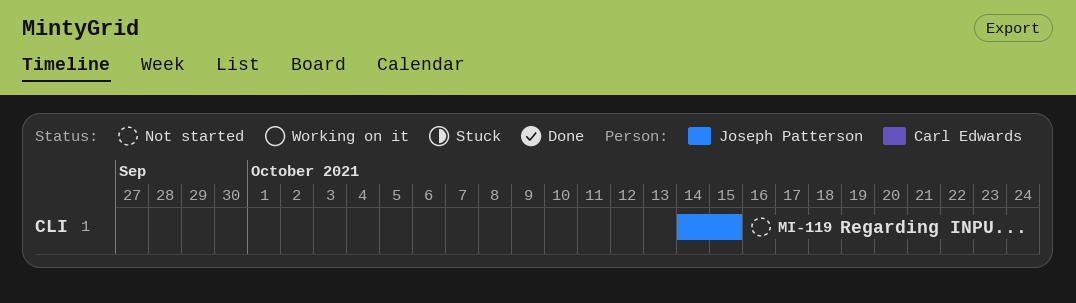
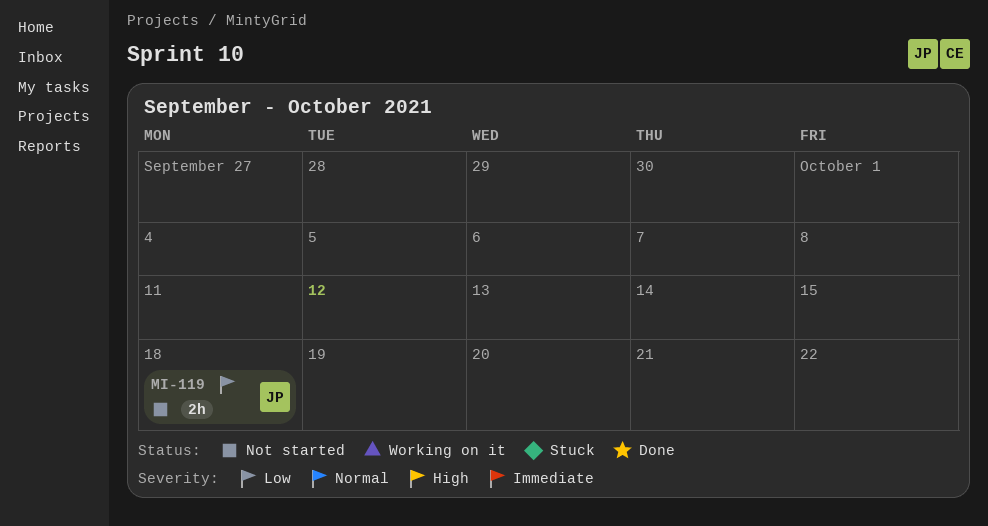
MI-119, due: Oct 15 -> Oct 18

